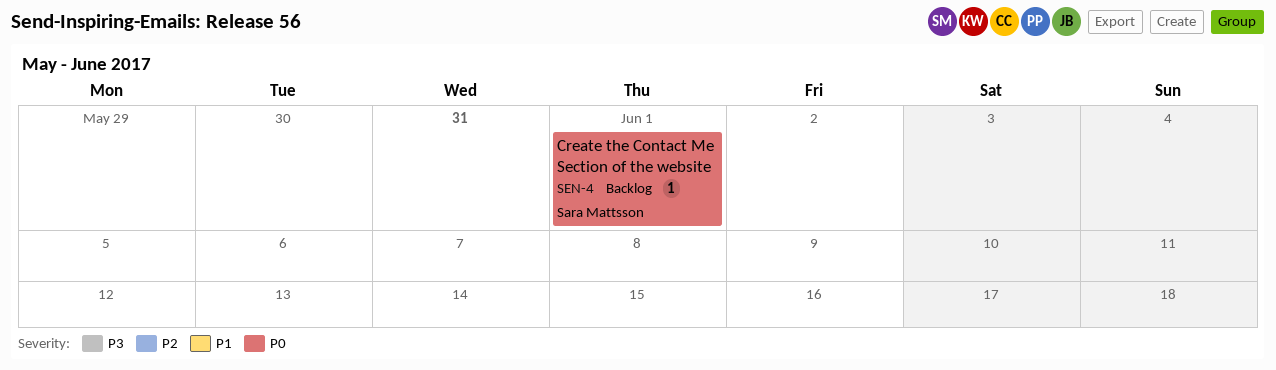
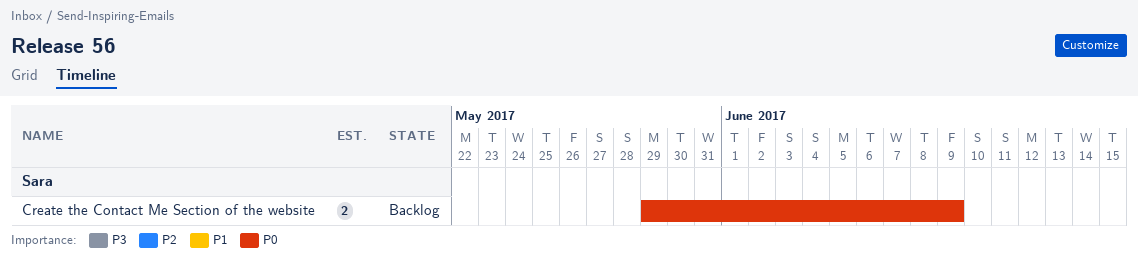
Create the Contact Me Section of the website, estimate: 1 -> 2
Create the Contact Me Section of the website, due: Jun 1 -> Jun 9

